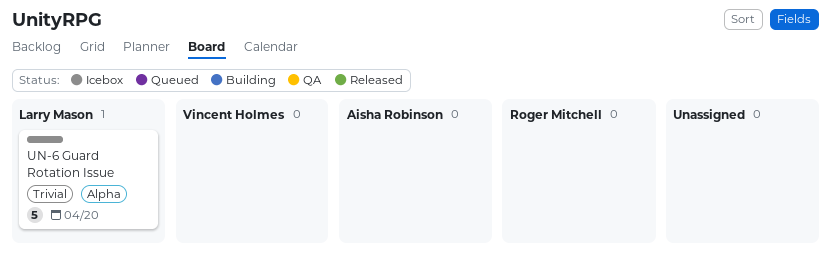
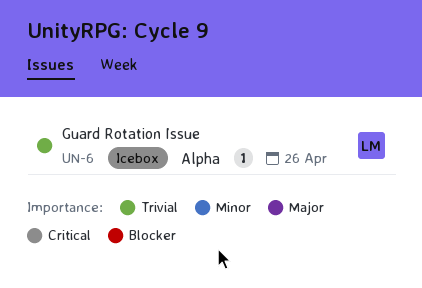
UN-6, estimate: 5 -> 1
UN-6, due: Apr 20 -> Apr 26

